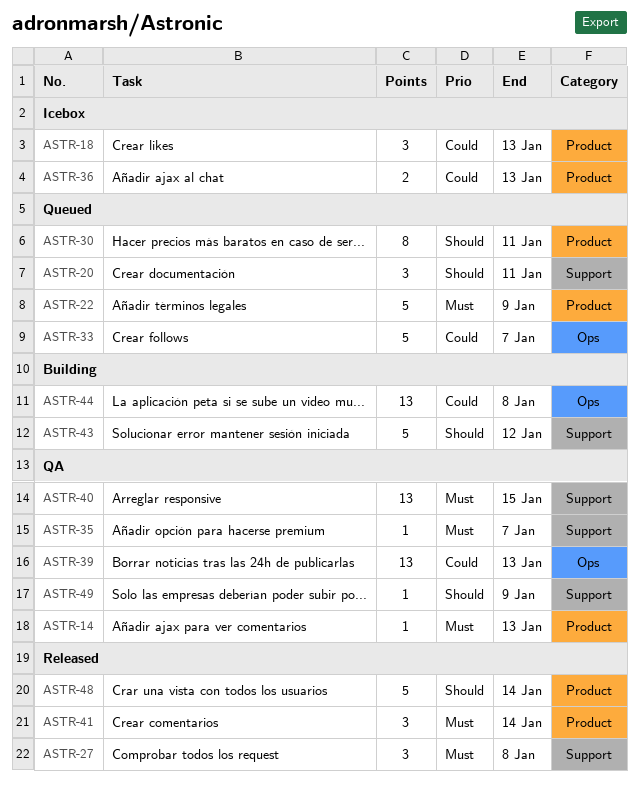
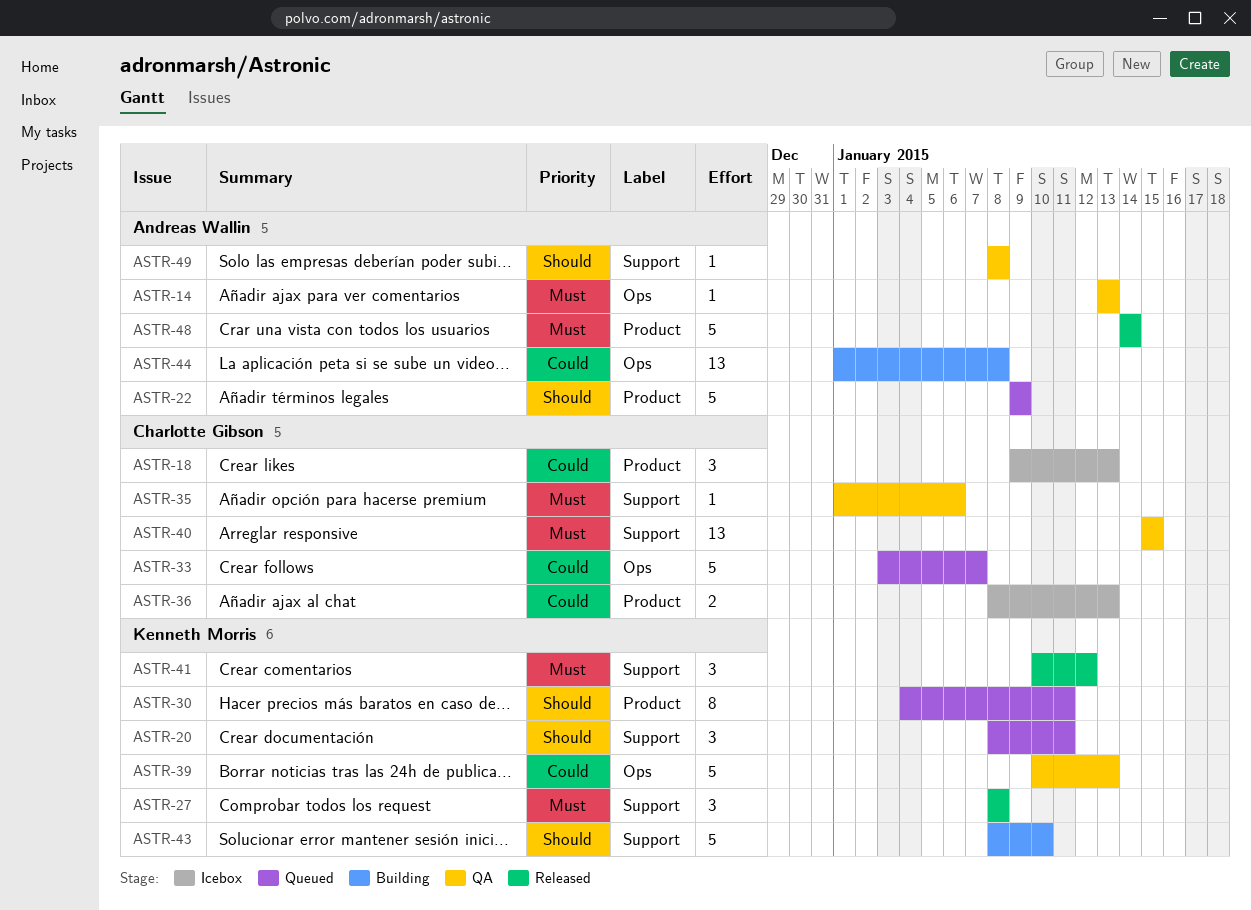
ASTR-14, label: Product -> Ops
ASTR-22, priority: Must -> Should
ASTR-35, due: Jan 7 -> Jan 6
ASTR-39, estimate: 13 -> 5
ASTR-41, label: Product -> Support
ASTR-41, due: Jan 14 -> Jan 12
ASTR-43, due: Jan 12 -> Jan 10
ASTR-48, priority: Should -> Must
ASTR-49, due: Jan 9 -> Jan 8

